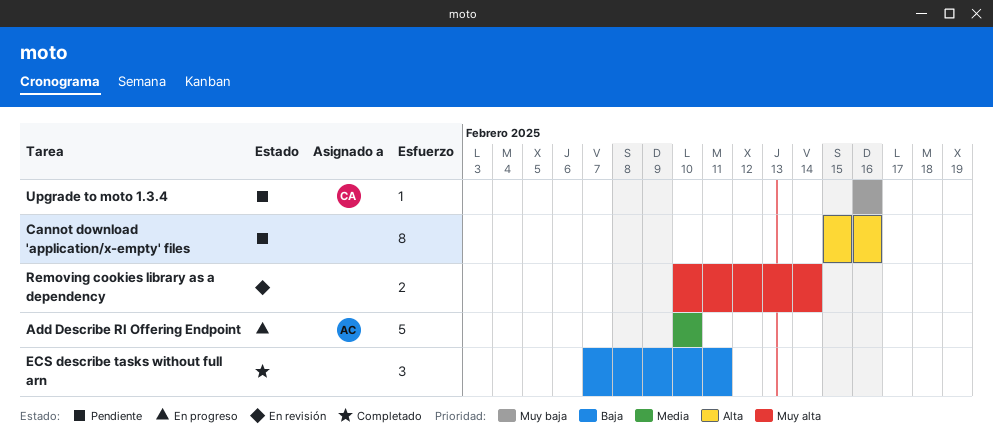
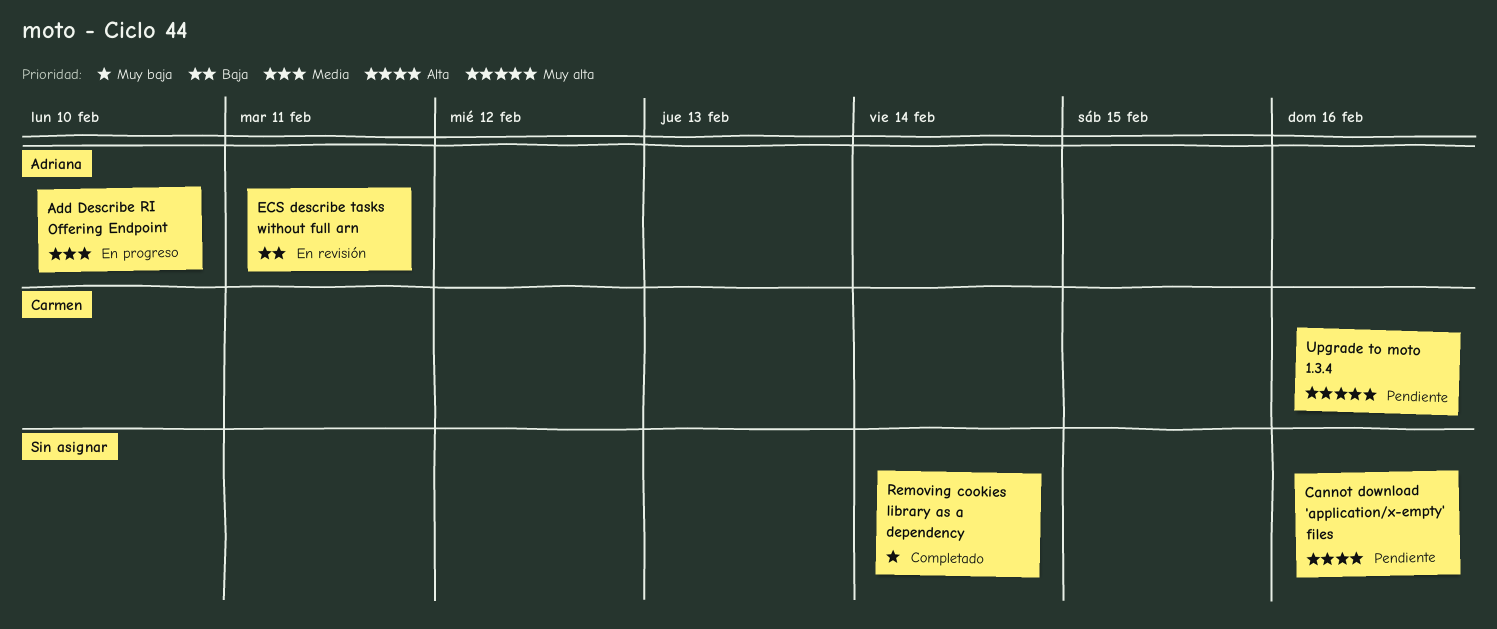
ECS describe tasks without full arn, status: Completado -> En revisión
ECS describe tasks without full arn, owner: none -> Adriana
Removing cookies library as a dependency, status: En revisión -> Completado
Removing cookies library as a dependency, priority: Muy alta -> Muy baja
Upgrade to moto 1.3.4, priority: Muy baja -> Muy alta

